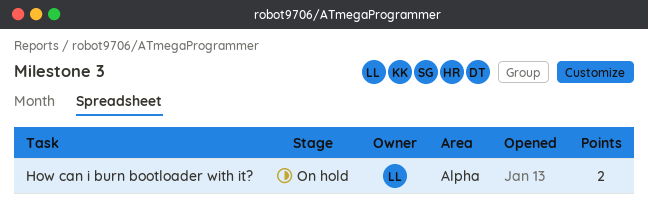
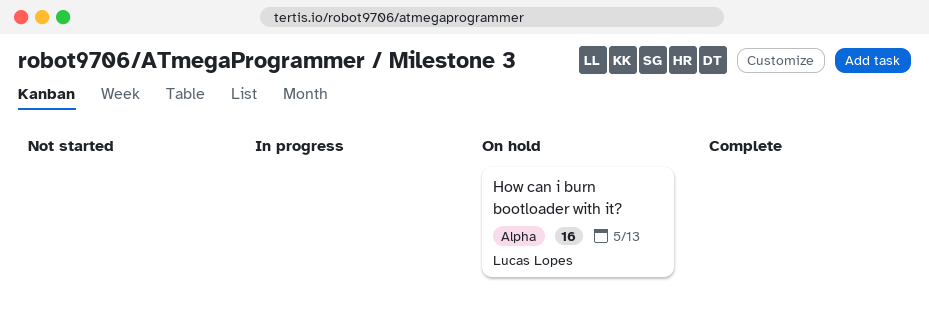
How can i burn bootloader with it?, estimate: 2 -> 16

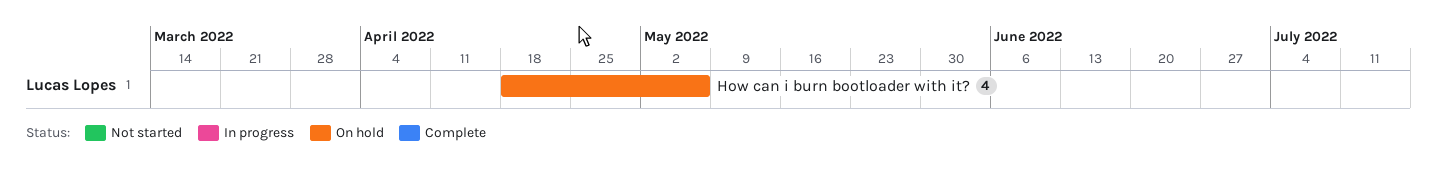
How can i burn bootloader with it?, estimate: 16 -> 4
How can i burn bootloader with it?, due: May 13 -> May 6

